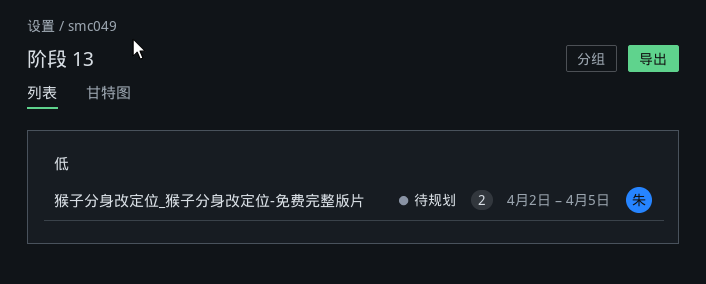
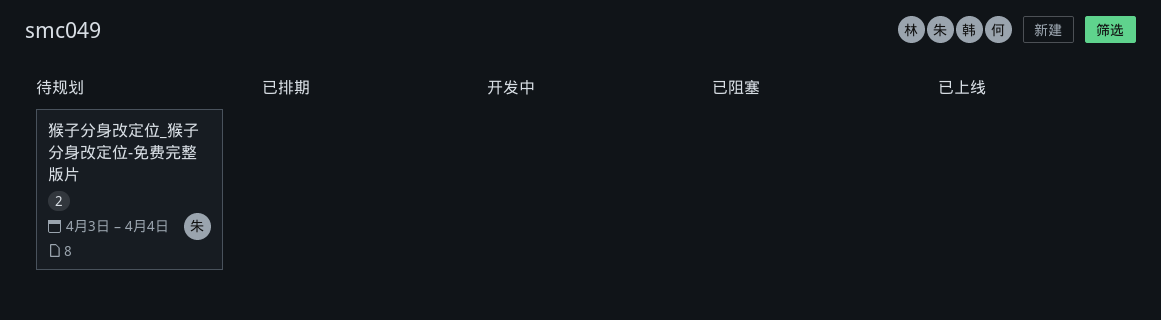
猴子分身改定位_猴子分身改定位-免费完整版片, start: Apr 2 -> Apr 3
猴子分身改定位_猴子分身改定位-免费完整版片, due: Apr 5 -> Apr 4

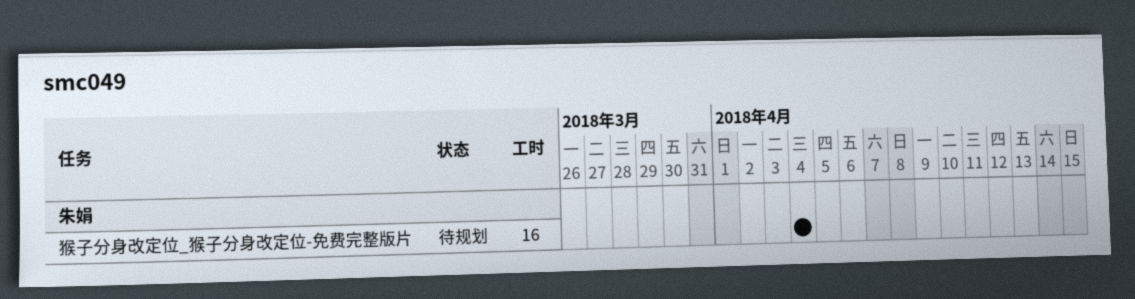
猴子分身改定位_猴子分身改定位-免费完整版片, estimate: 2 -> 16
猴子分身改定位_猴子分身改定位-免费完整版片, start: Apr 3 -> Apr 4

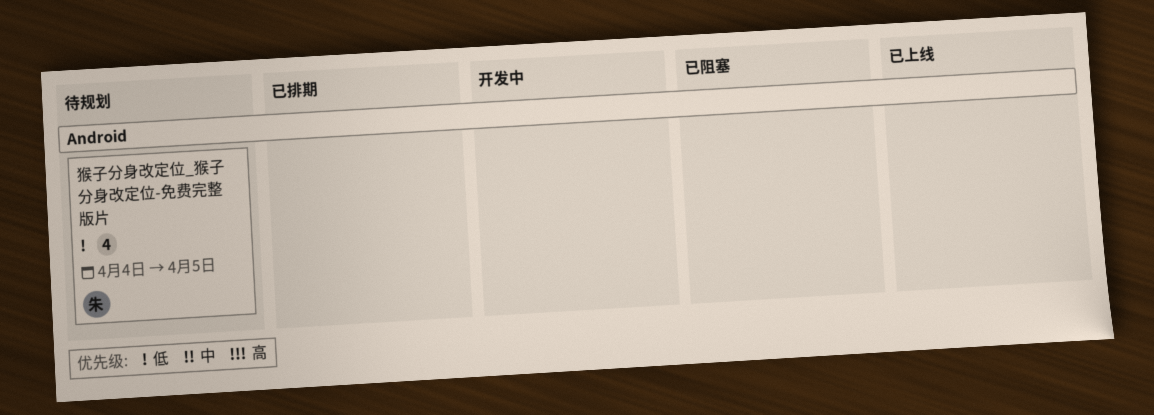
猴子分身改定位_猴子分身改定位-免费完整版片, estimate: 16 -> 4
猴子分身改定位_猴子分身改定位-免费完整版片, due: Apr 4 -> Apr 5

